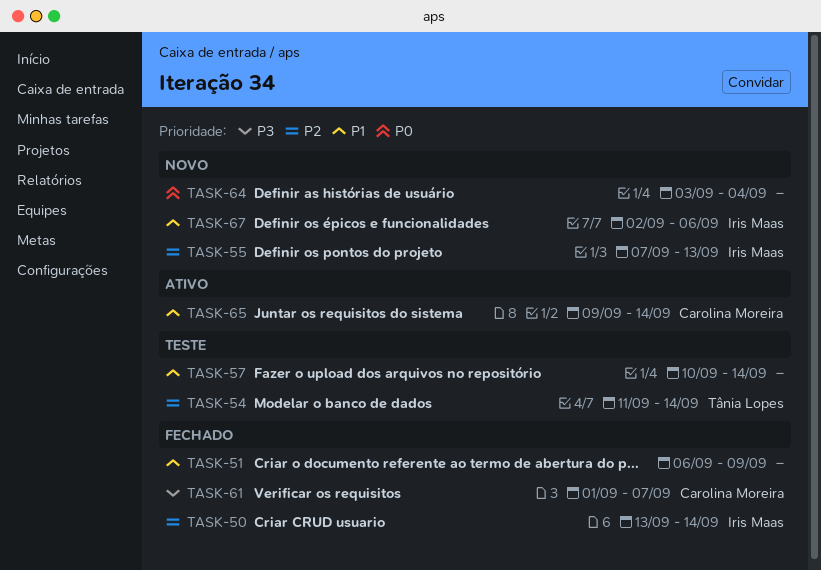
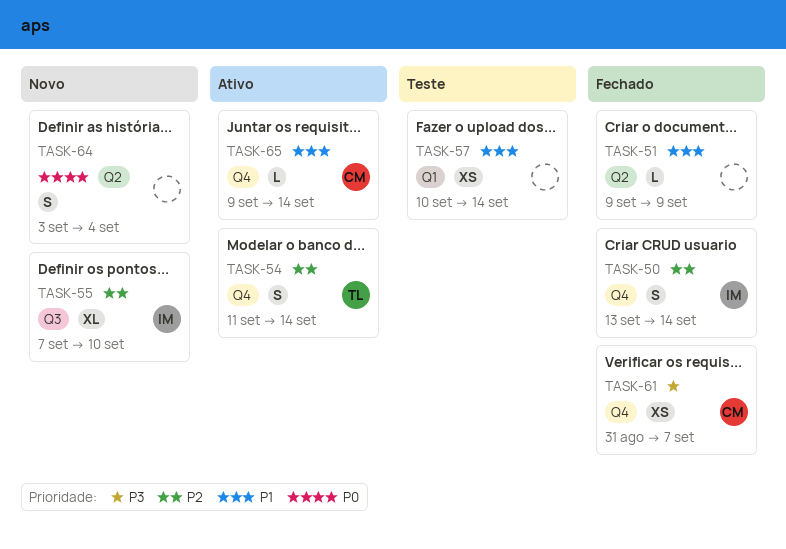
TASK-51, start: Sep 6 -> Sep 9
TASK-54, status: Teste -> Ativo
TASK-55, due: Sep 13 -> Sep 10
TASK-61, start: Sep 1 -> Aug 31
TASK-67: present -> none

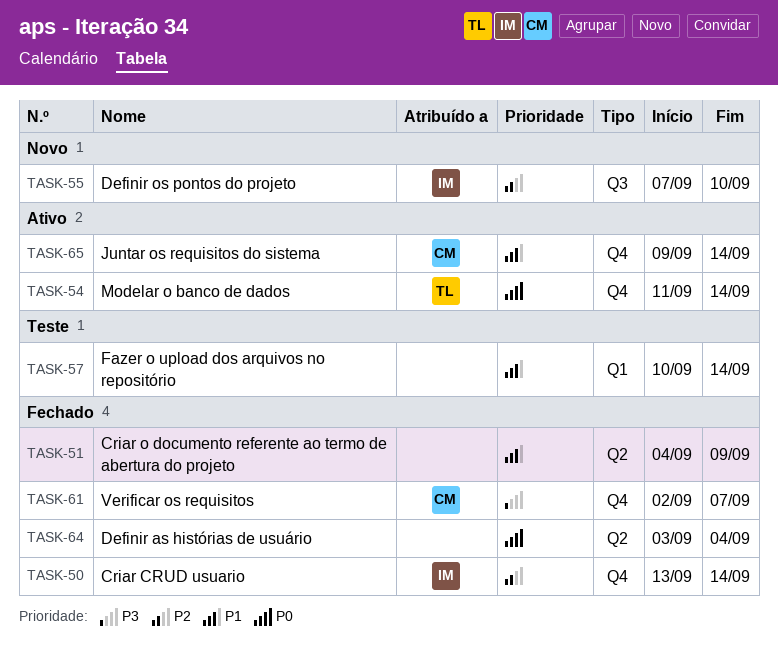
TASK-51, start: Sep 9 -> Sep 4
TASK-54, priority: P2 -> P0
TASK-61, start: Aug 31 -> Sep 2
TASK-64, status: Novo -> Fechado

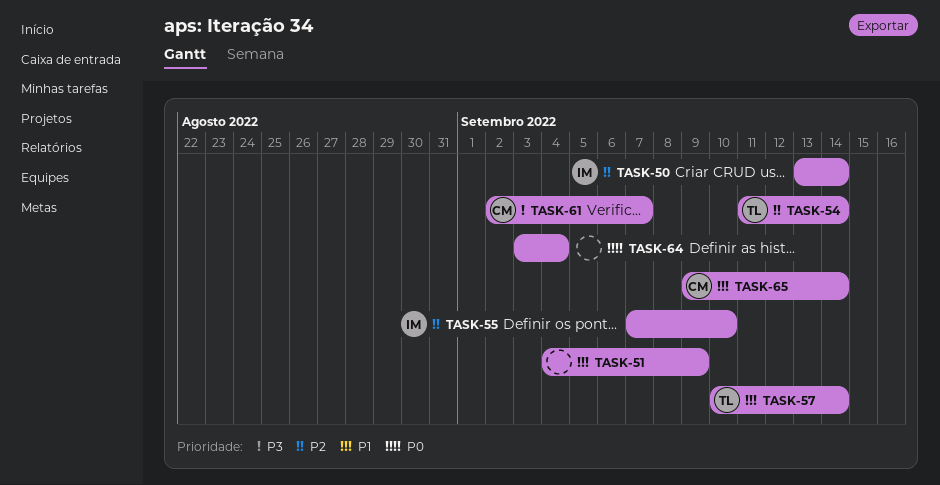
TASK-54, priority: P0 -> P2
TASK-57, owner: none -> TL

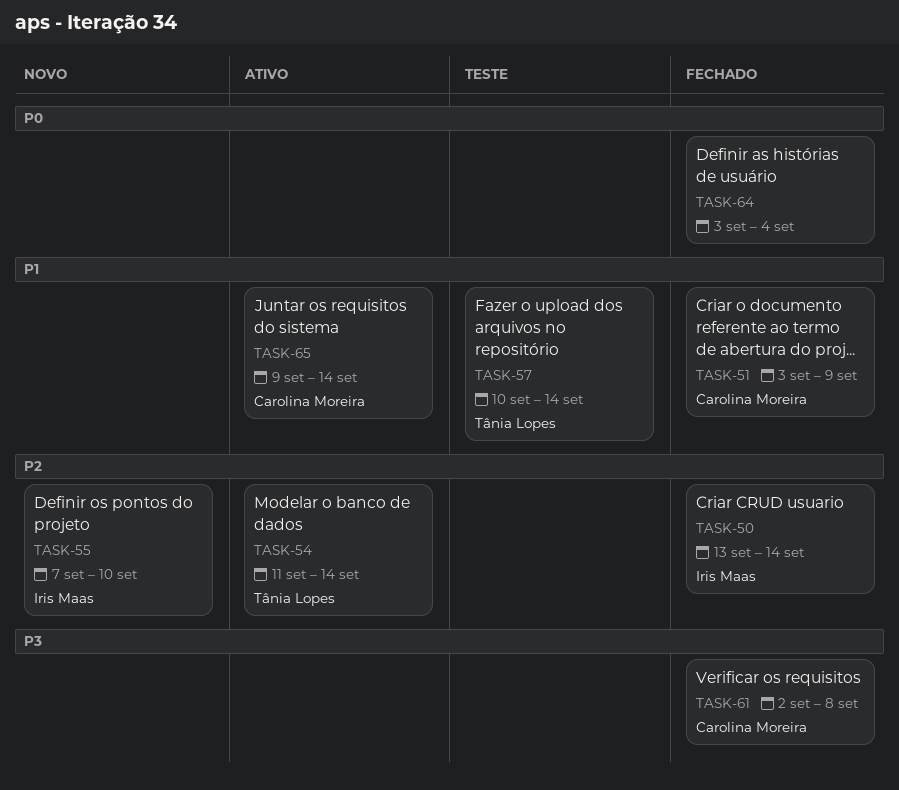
TASK-51, owner: none -> Carolina Moreira
TASK-51, start: Sep 4 -> Sep 3
TASK-61, due: Sep 7 -> Sep 8

